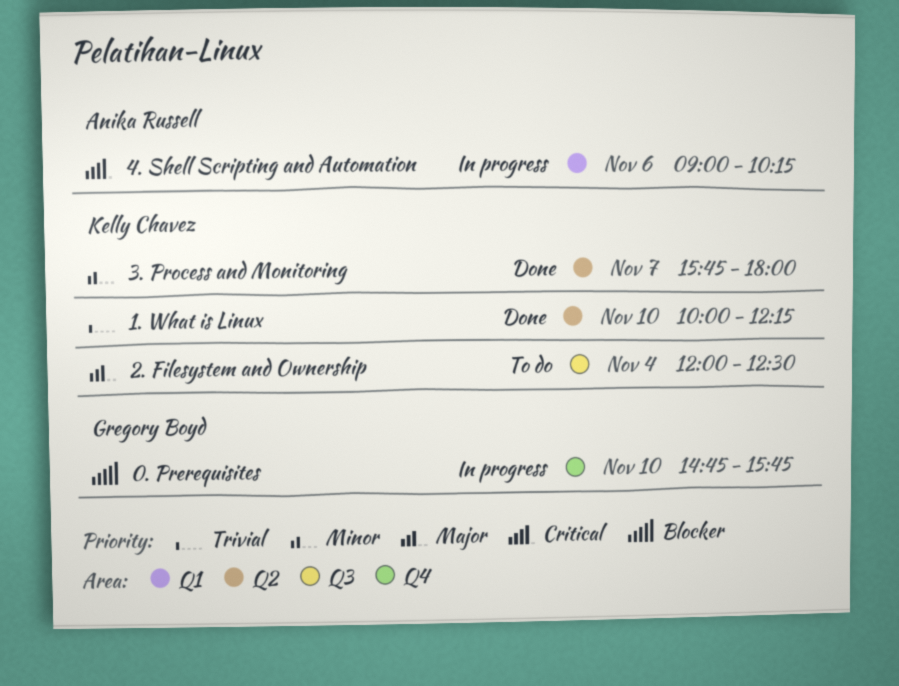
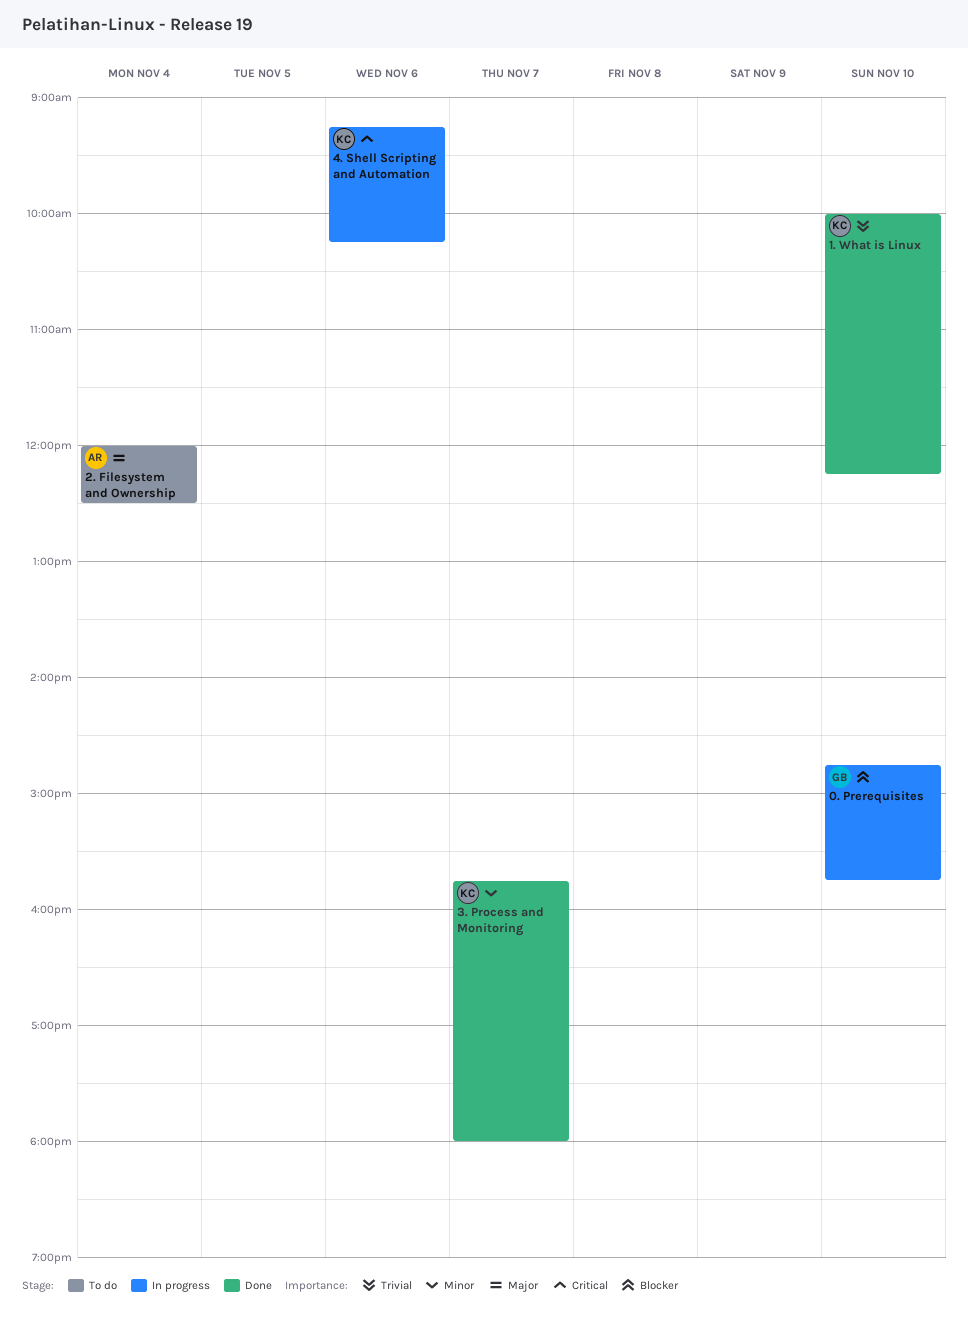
2. Filesystem and Ownership, owner: Kelly Chavez -> Anika Russell
4. Shell Scripting and Automation, owner: Anika Russell -> Kelly Chavez
4. Shell Scripting and Automation, begins: 09:00 -> 09:15

